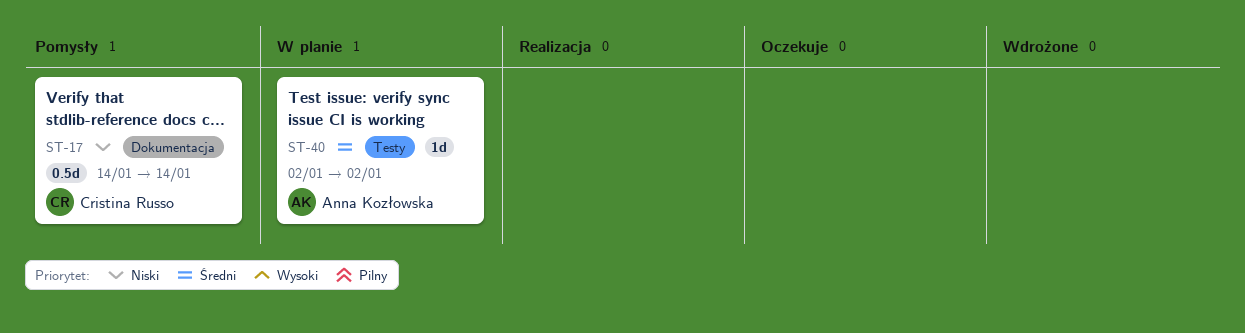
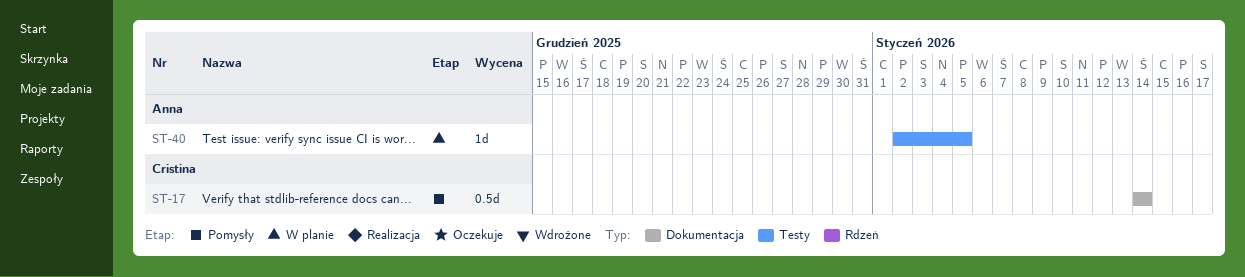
ST-40, due: Jan 2 -> Jan 5

